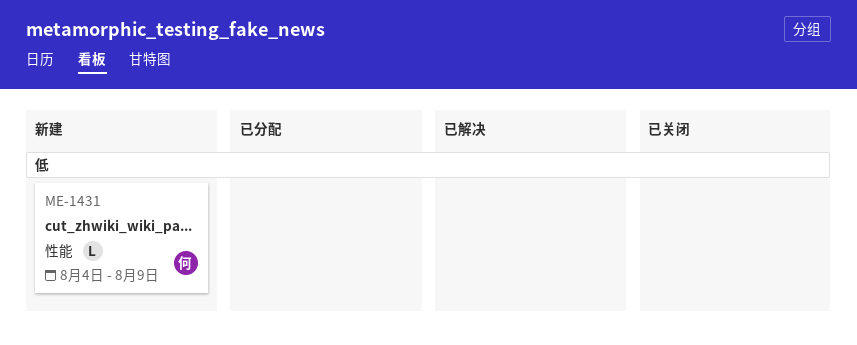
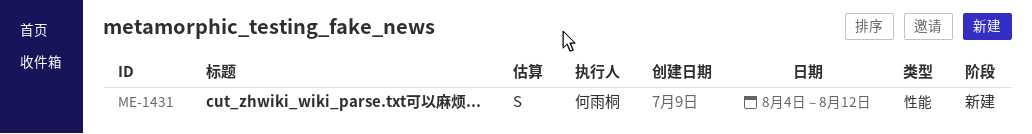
ME-1431, estimate: L -> S
ME-1431, due: Aug 9 -> Aug 12

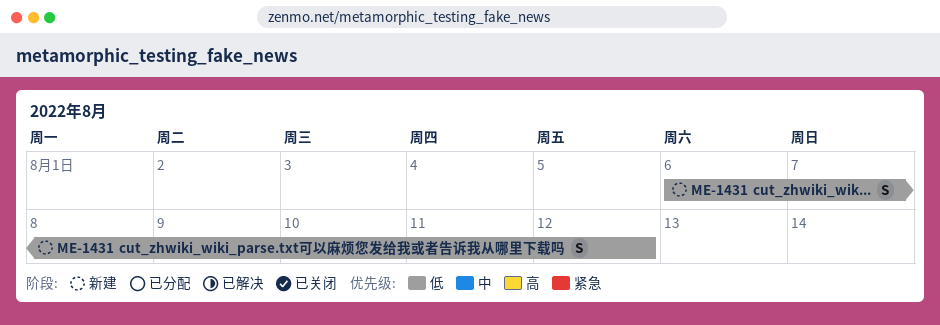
ME-1431, start: Aug 4 -> Aug 6

